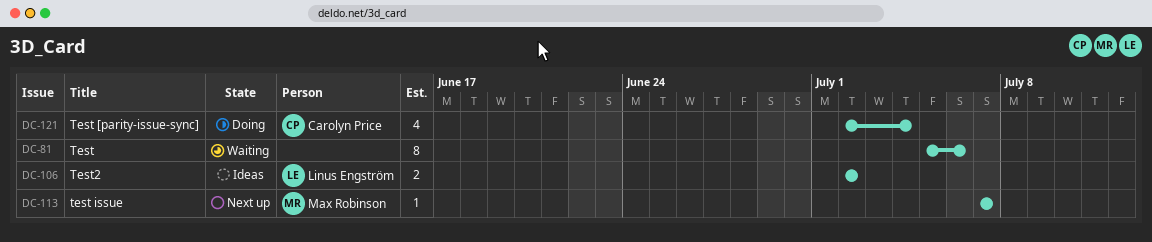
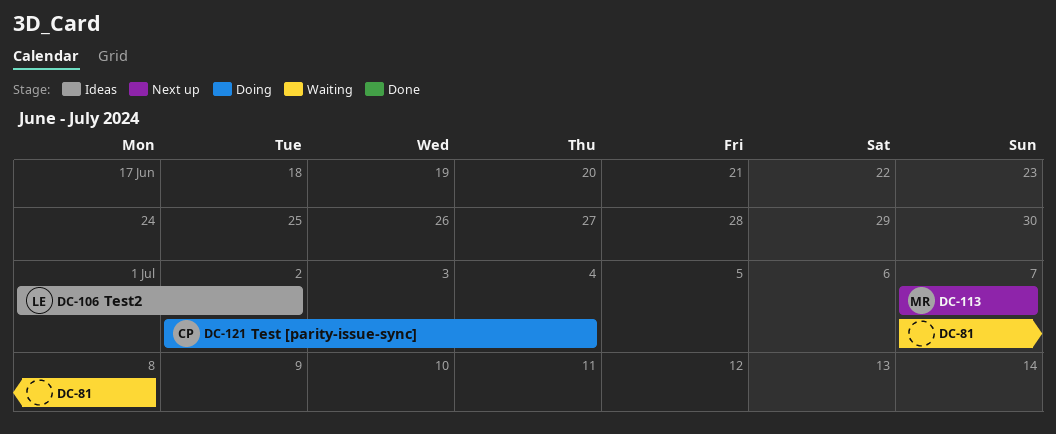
DC-81, start: Jul 5 -> Jul 7
DC-81, due: Jul 6 -> Jul 8
DC-106, start: Jul 2 -> Jul 1

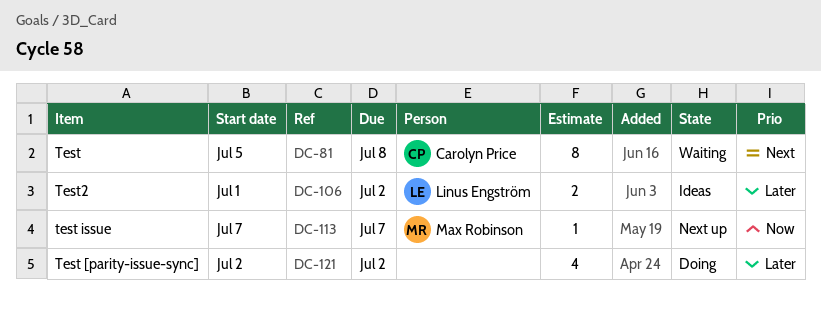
DC-81, owner: none -> Carolyn Price
DC-81, start: Jul 7 -> Jul 5
DC-121, owner: Carolyn Price -> none
DC-121, due: Jul 4 -> Jul 2

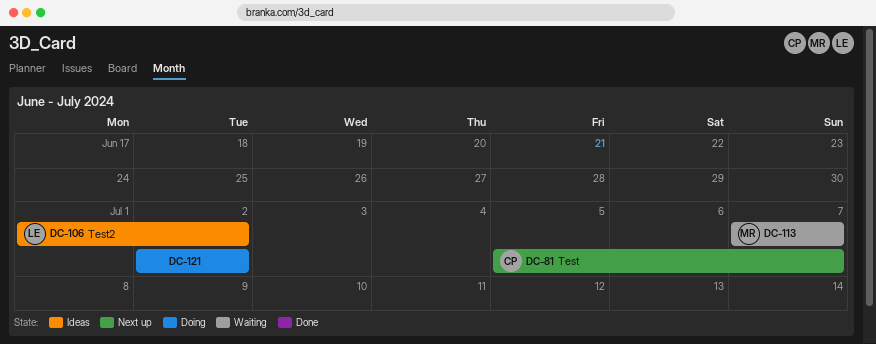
DC-81, status: Waiting -> Next up
DC-81, due: Jul 8 -> Jul 7
DC-113, status: Next up -> Waiting

